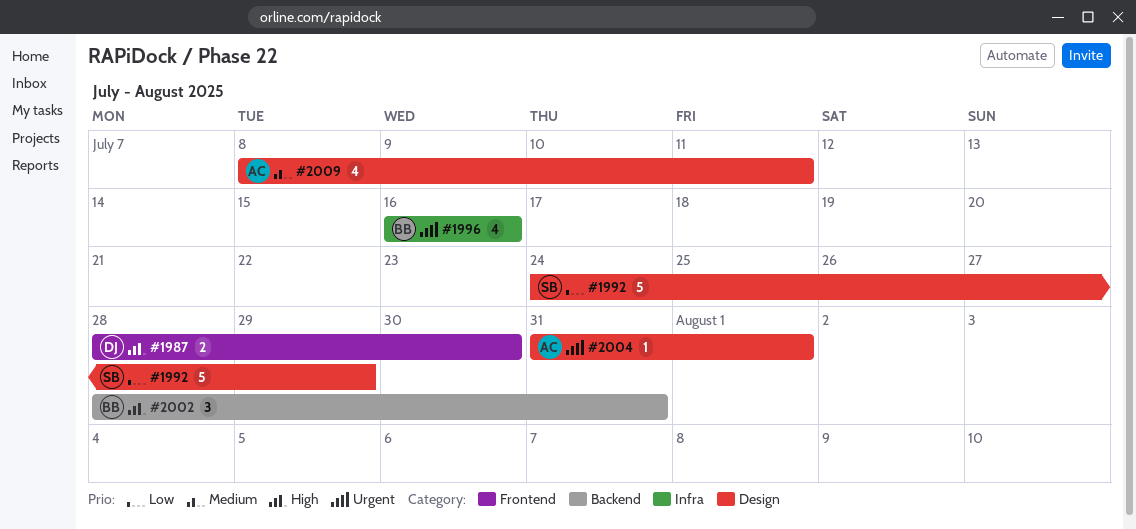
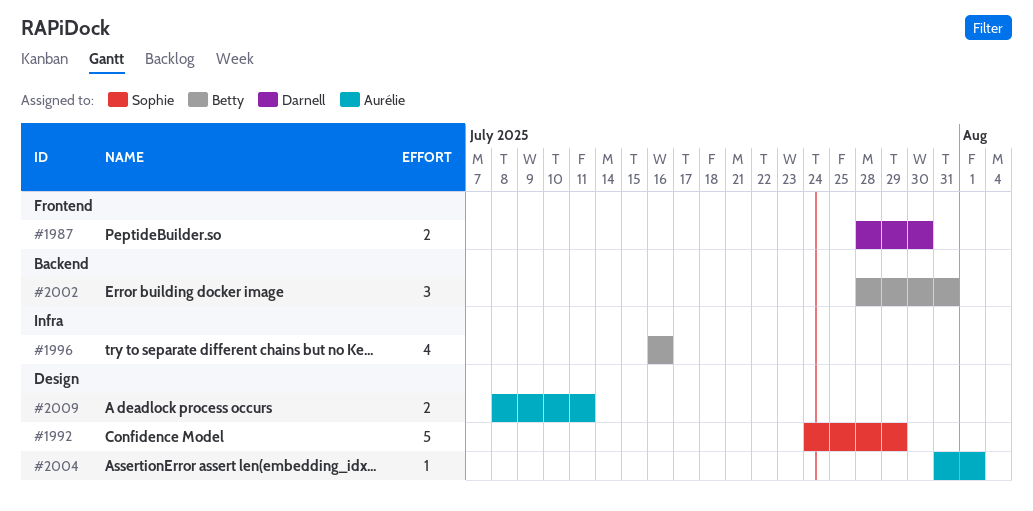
#2009, estimate: 4 -> 2

